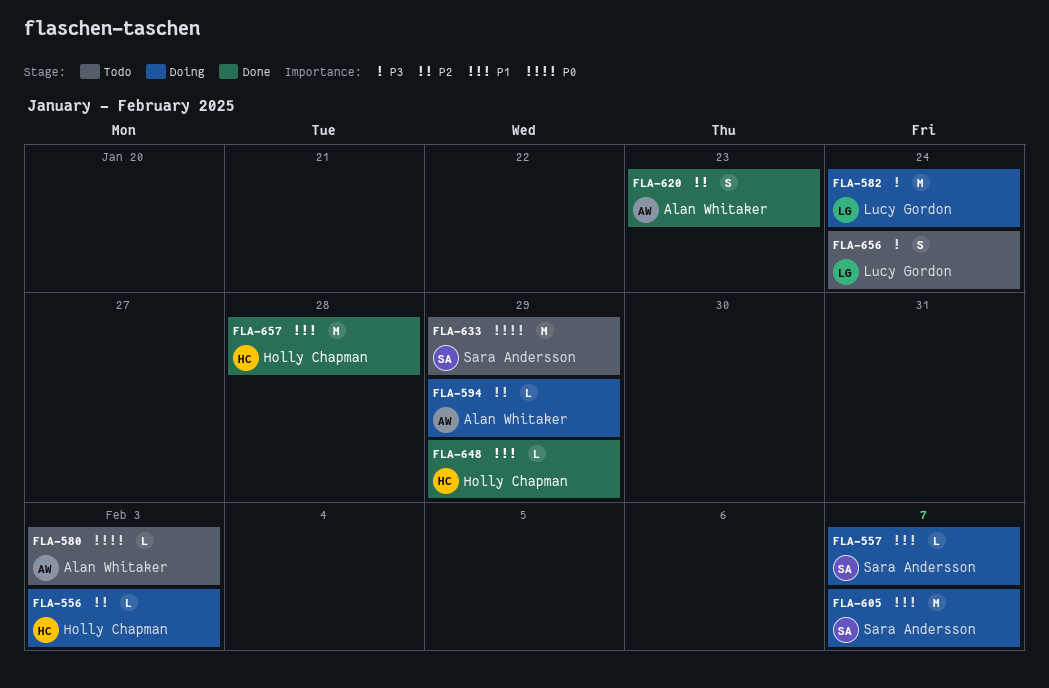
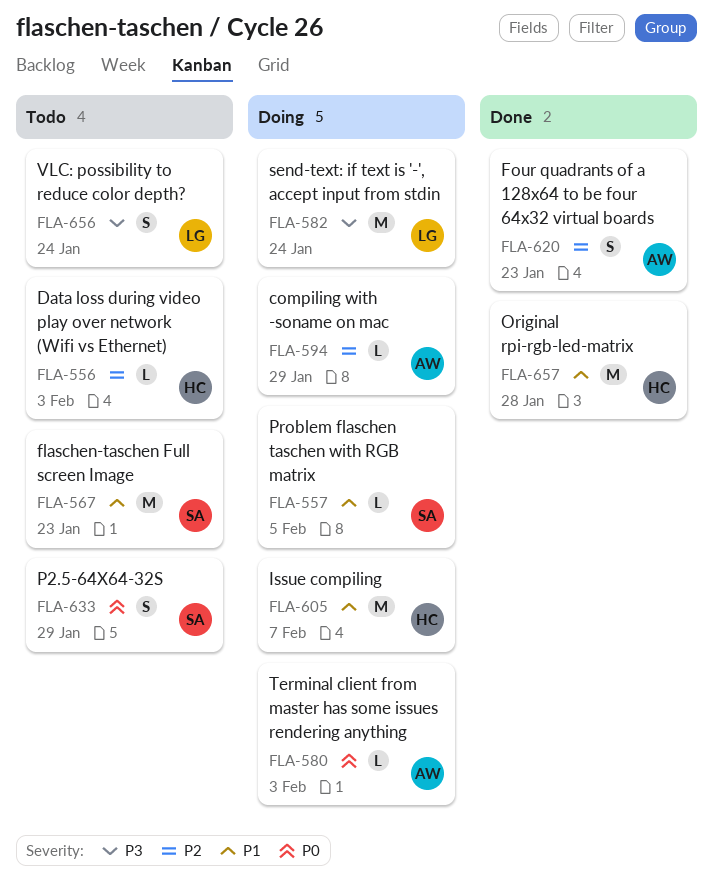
FLA-556, status: Doing -> Todo
FLA-557, due: Feb 7 -> Feb 5
FLA-567: none -> present
FLA-580, status: Todo -> Doing
FLA-605, owner: Sara Andersson -> Holly Chapman
FLA-633, estimate: M -> S
FLA-648: present -> none

